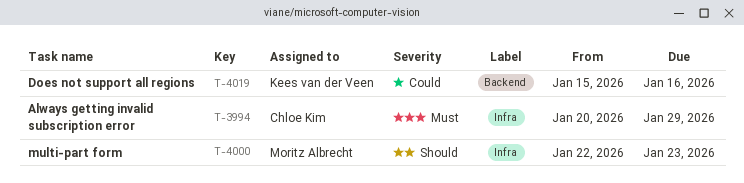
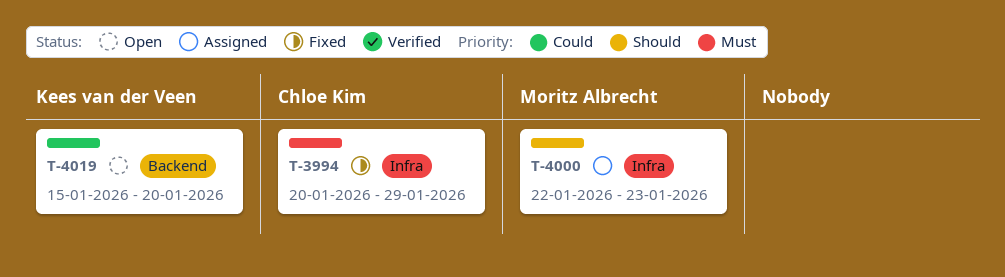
T-4019, due: Jan 16 -> Jan 20

